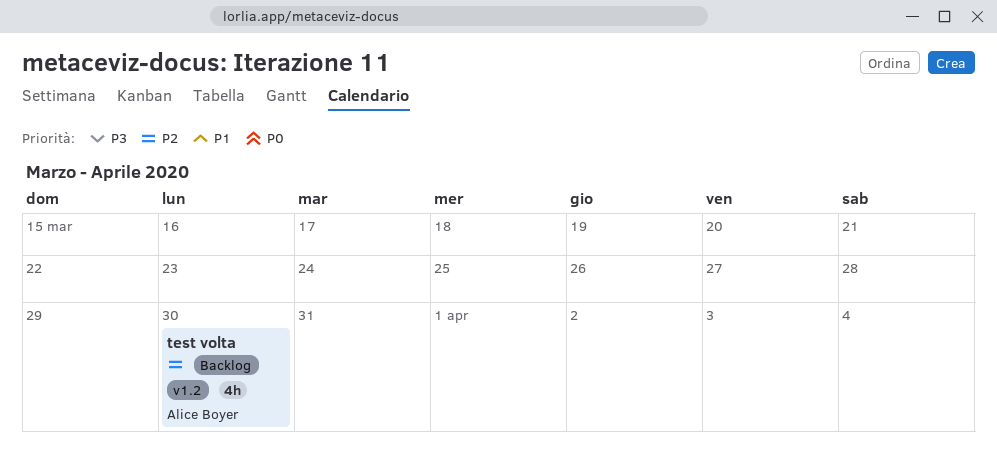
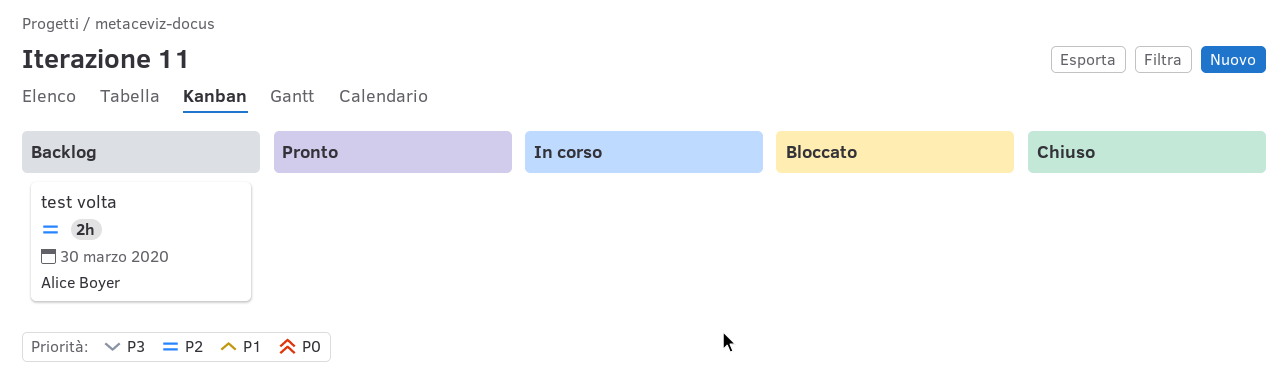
test volta, estimate: 4h -> 2h

